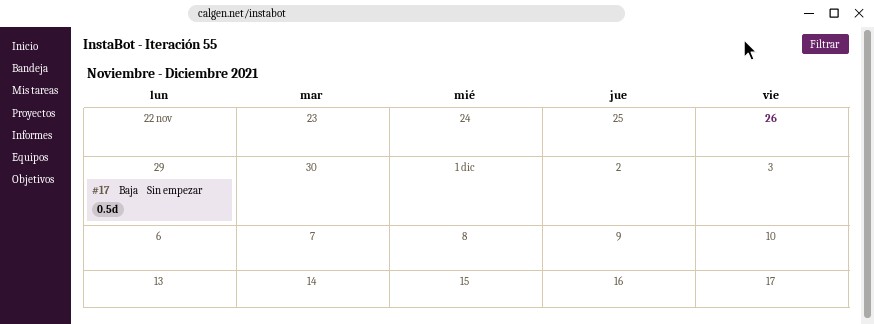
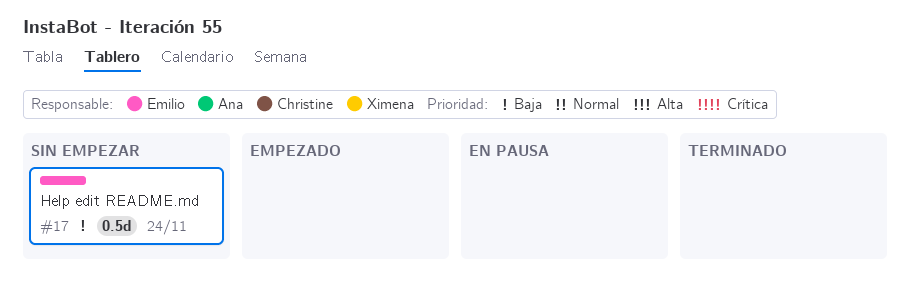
#17, due: Nov 29 -> Nov 24

